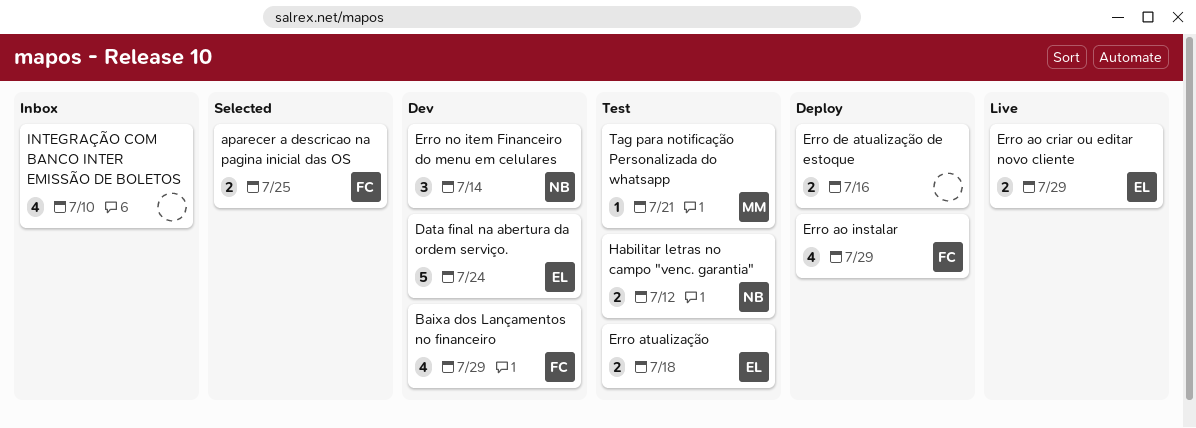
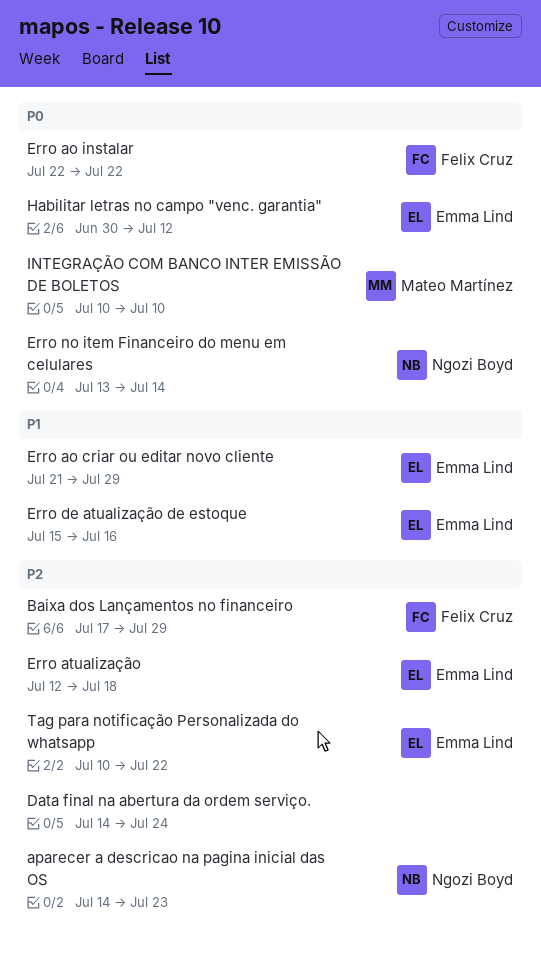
aparecer a descricao na pagina inicial das OS, owner: Felix Cruz -> Ngozi Boyd
aparecer a descricao na pagina inicial das OS, due: Jul 25 -> Jul 23
Data final na abertura da ordem serviço., owner: Emma Lind -> none
Erro ao instalar, due: Jul 29 -> Jul 22
Erro de atualização de estoque, owner: none -> Emma Lind
Habilitar letras no campo "venc. garantia", owner: Ngozi Boyd -> Emma Lind
INTEGRAÇÃO COM BANCO INTER EMISSÃO DE BOLETOS, owner: none -> Mateo Martínez
Tag para notificação Personalizada do whatsapp, owner: Mateo Martínez -> Emma Lind
Tag para notificação Personalizada do whatsapp, due: Jul 21 -> Jul 22

